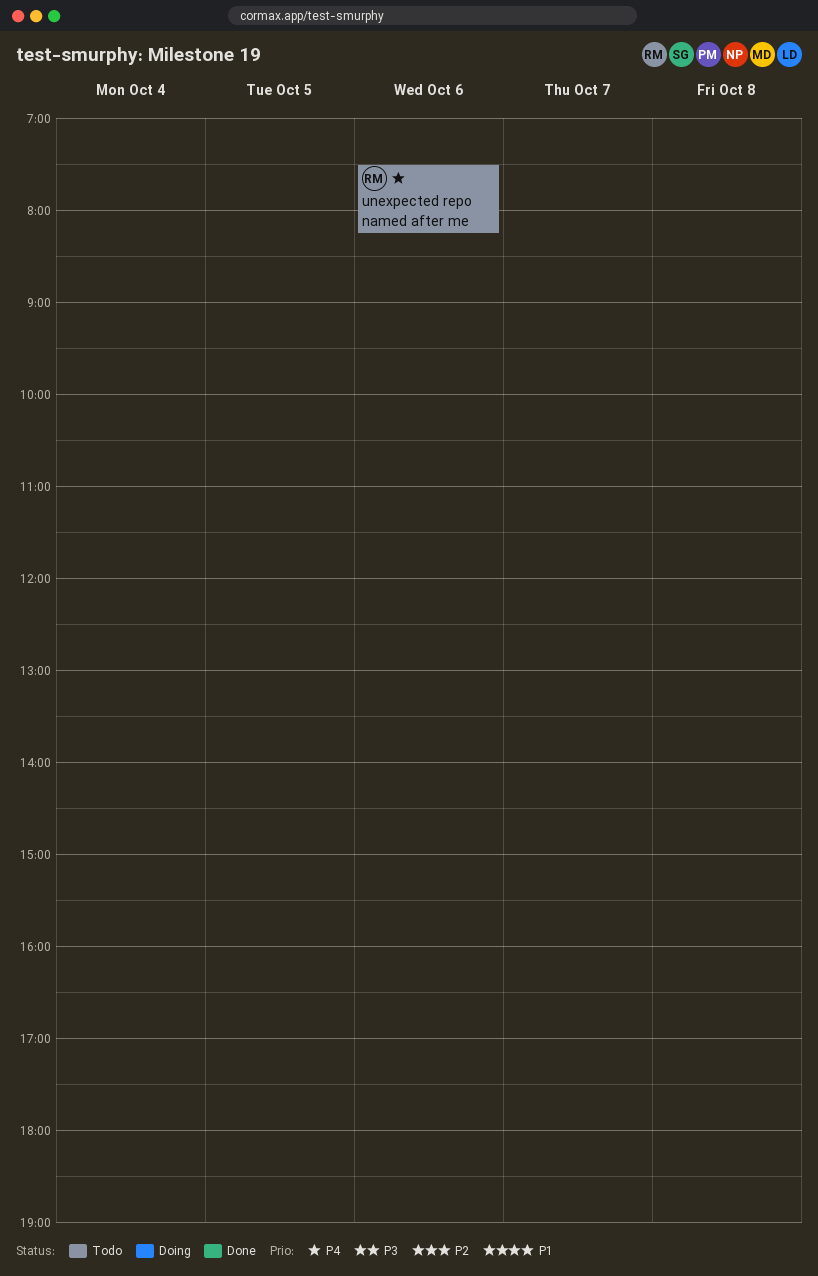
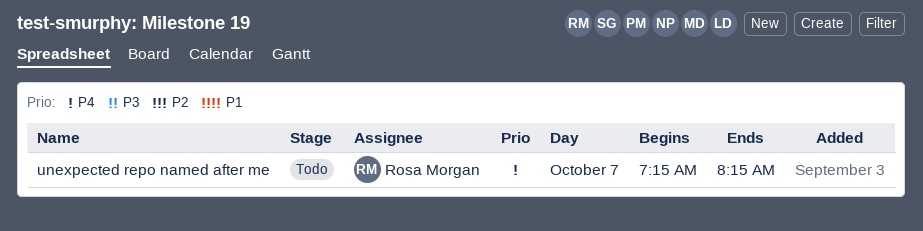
unexpected repo named after me, day: Oct 6 -> Oct 7
unexpected repo named after me, begins: 07:30 -> 07:15

